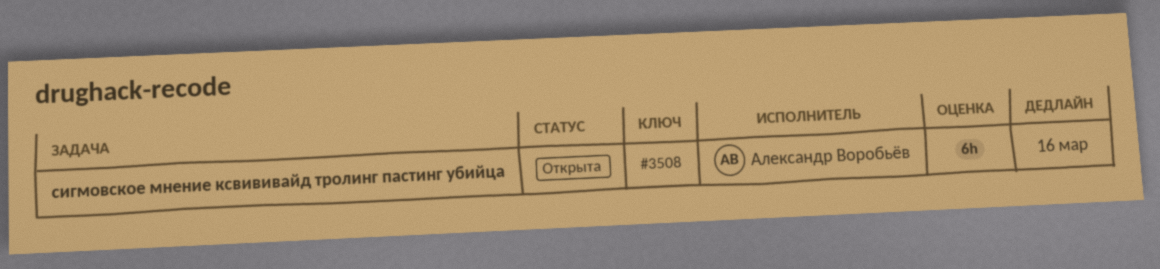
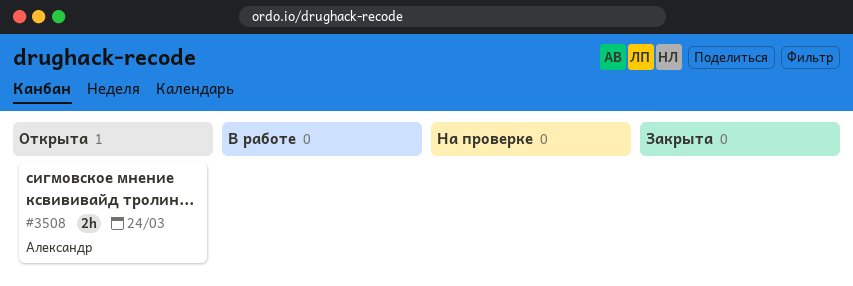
#3508, estimate: 6h -> 2h
#3508, due: Mar 16 -> Mar 24

